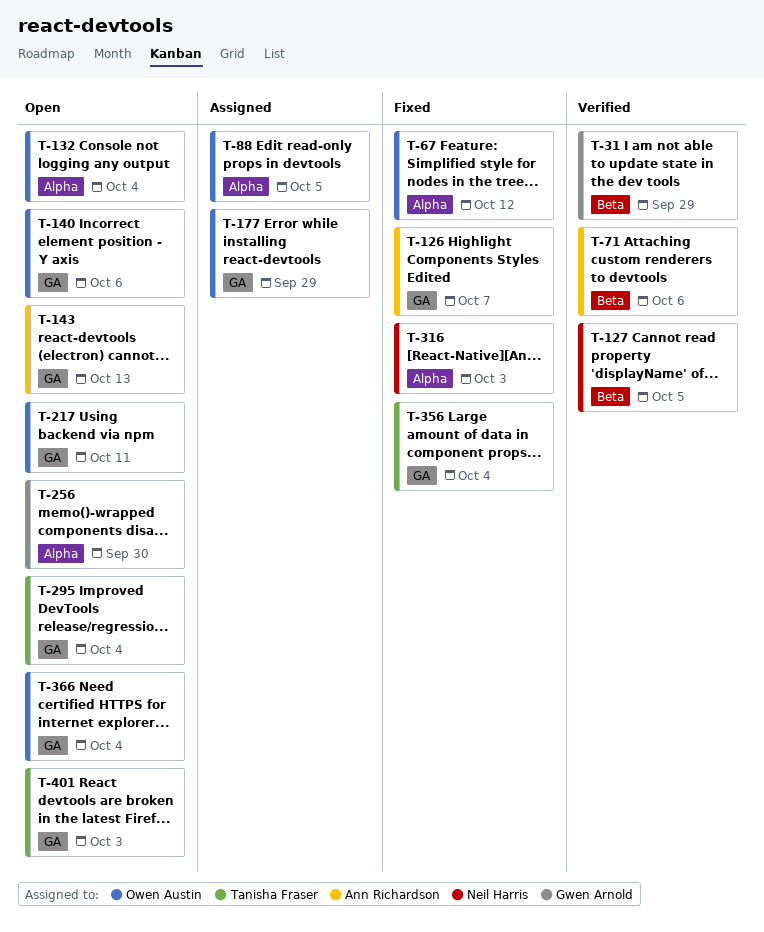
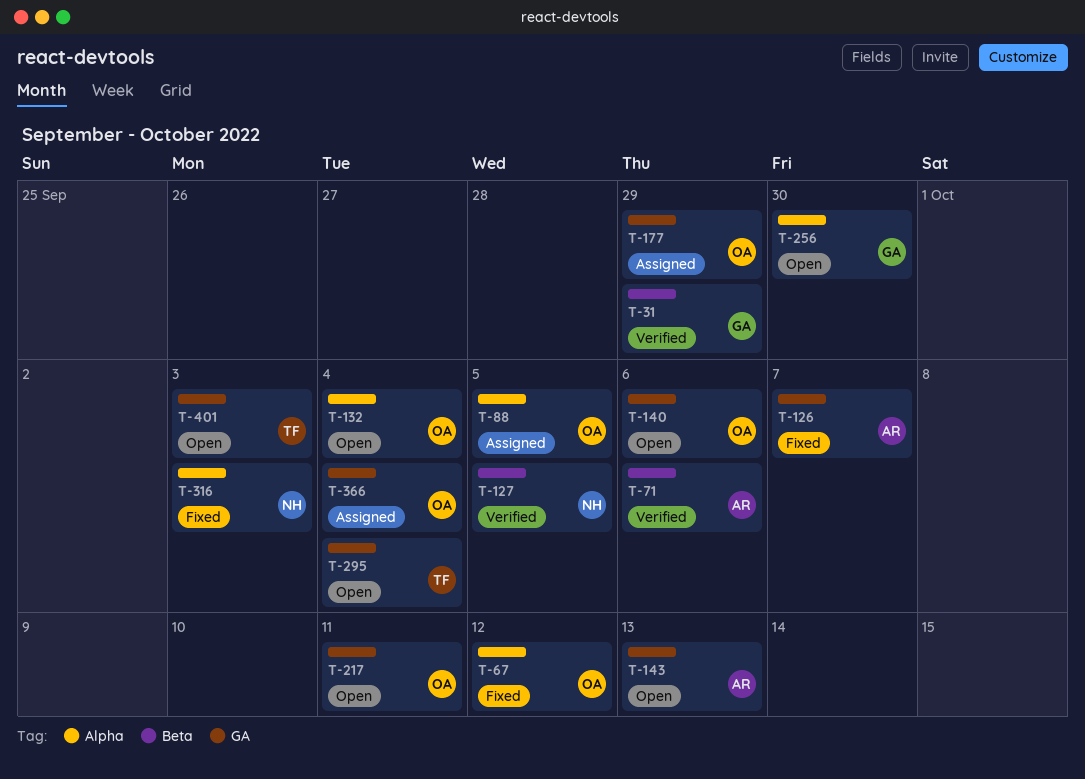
T-356: present -> none
T-366, status: Open -> Assigned

